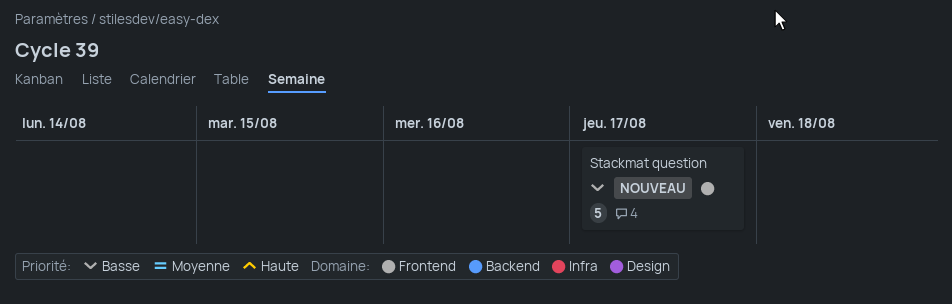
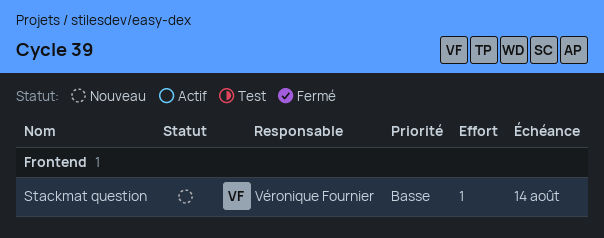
Stackmat question, estimate: 5 -> 1
Stackmat question, due: Aug 17 -> Aug 14

